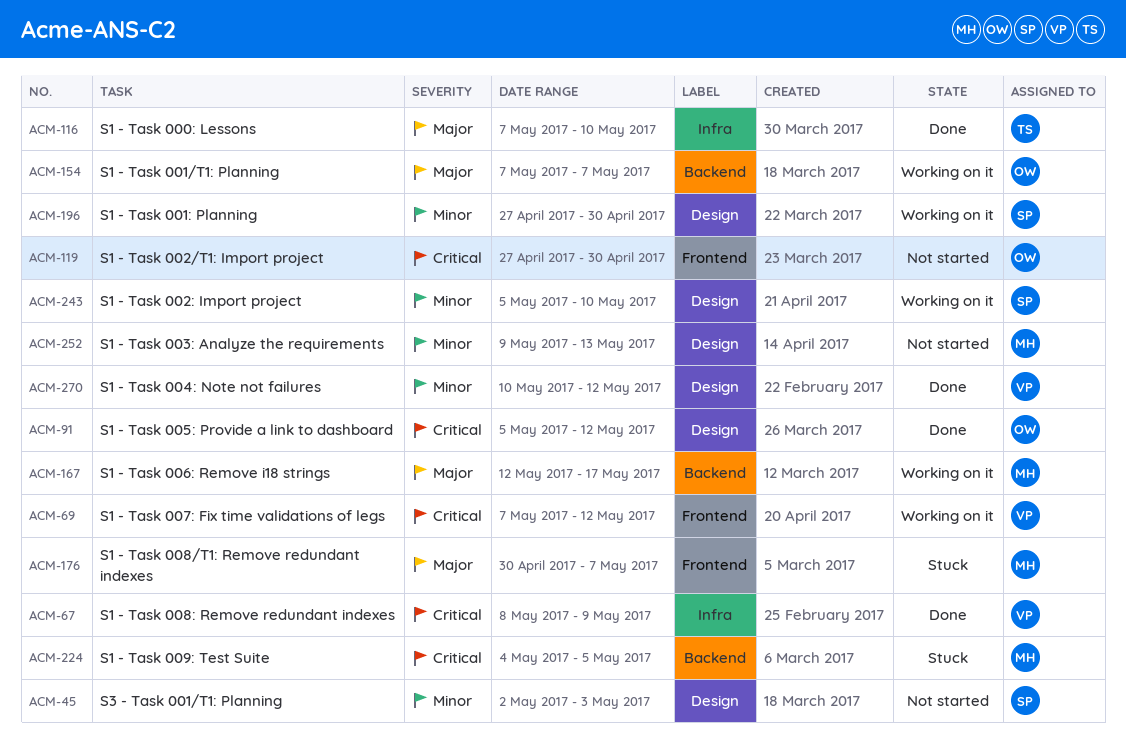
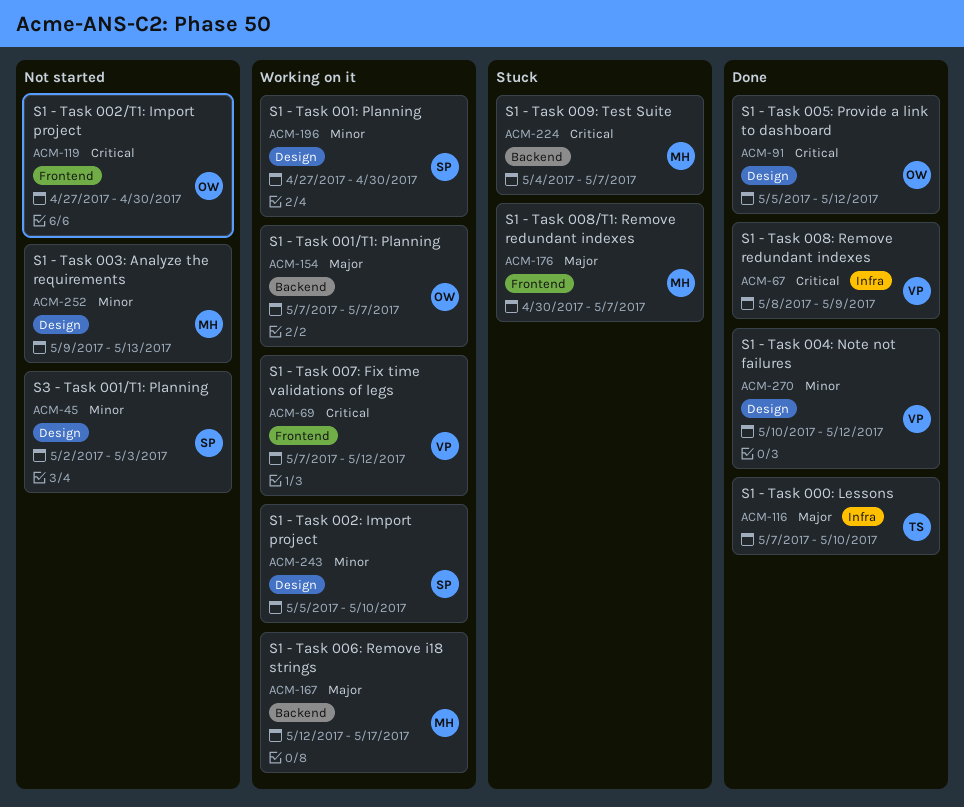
ACM-224, due: May 5 -> May 7

